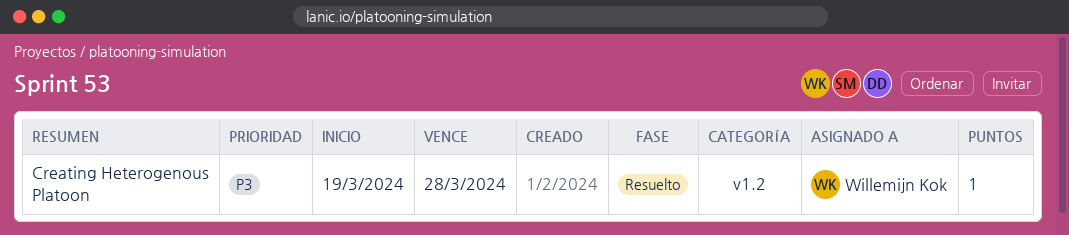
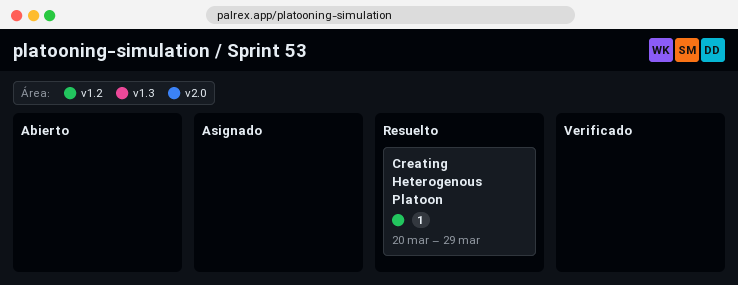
Creating Heterogenous Platoon, start: Mar 19 -> Mar 20
Creating Heterogenous Platoon, due: Mar 28 -> Mar 29

